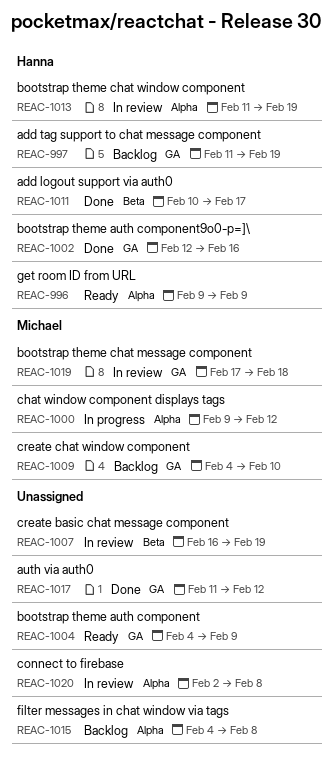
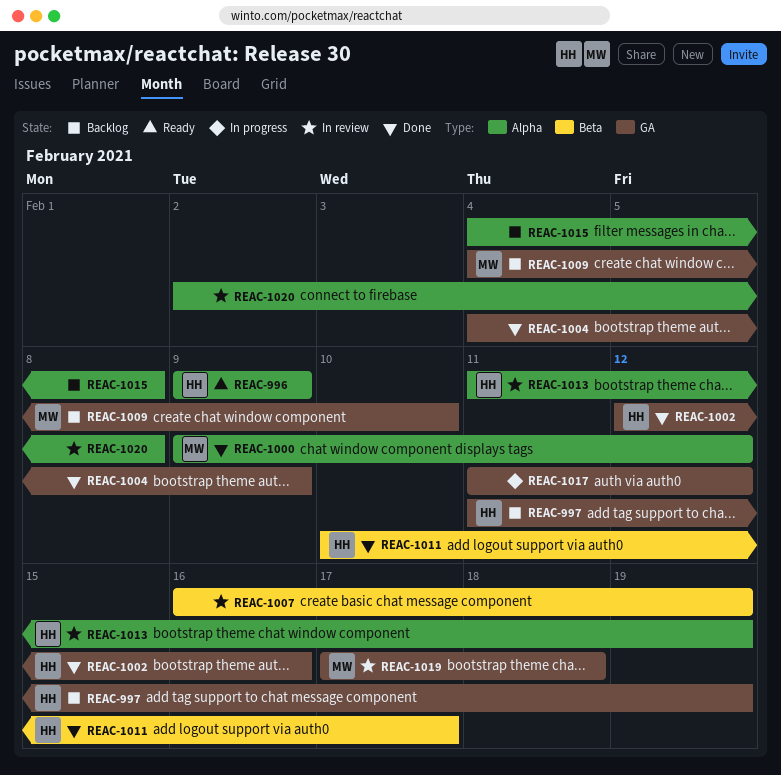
REAC-1000, status: In progress -> Done
REAC-1004, status: Ready -> Done
REAC-1017, status: Done -> In progress

